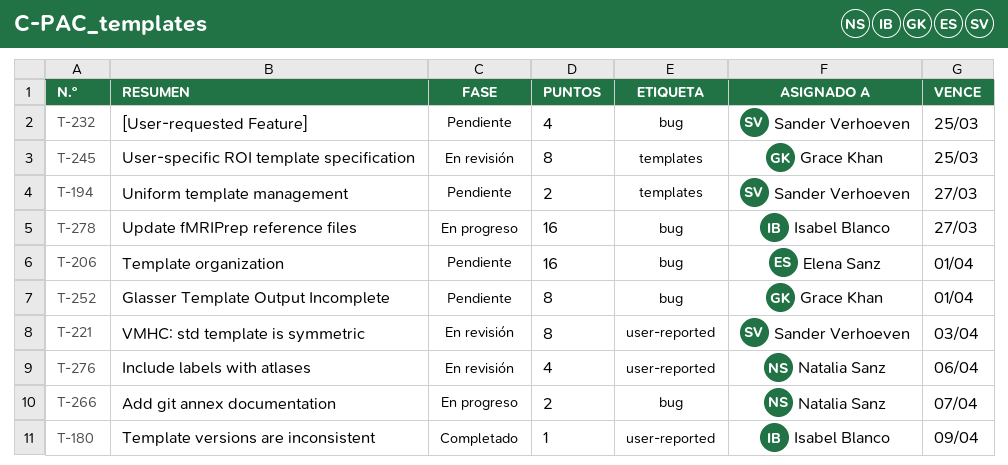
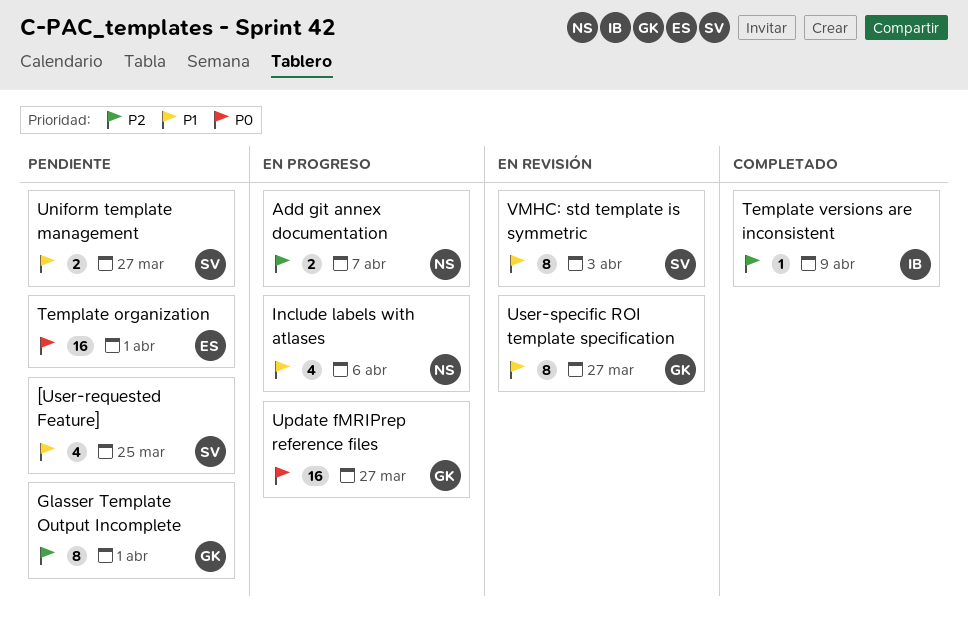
Include labels with atlases, status: En revisión -> En progreso
Update fMRIPrep reference files, owner: Isabel Blanco -> Grace Khan
User-specific ROI template specification, due: Mar 25 -> Mar 27

